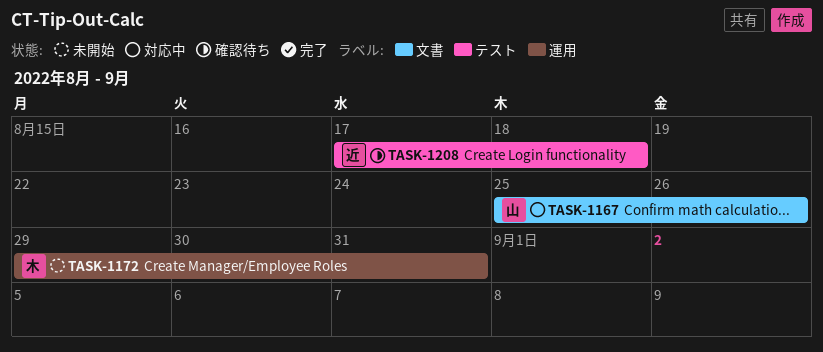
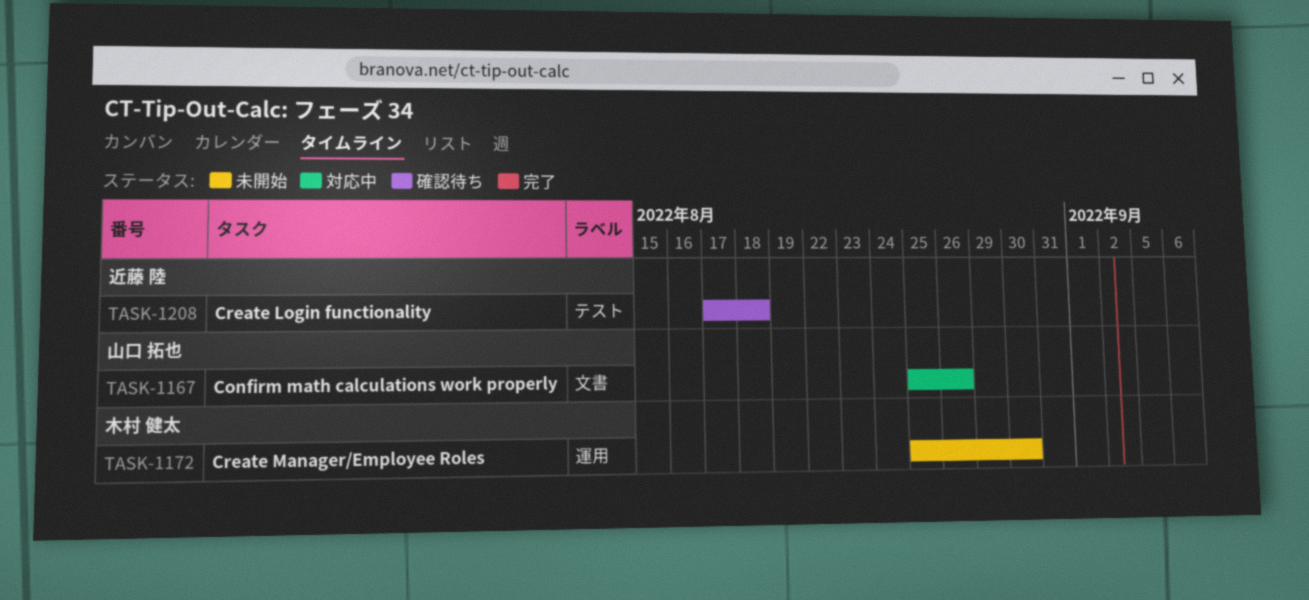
TASK-1172, start: Aug 29 -> Aug 25
TASK-1172, due: Aug 31 -> Aug 30

